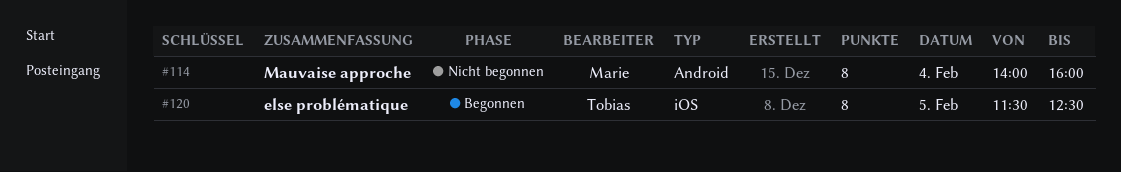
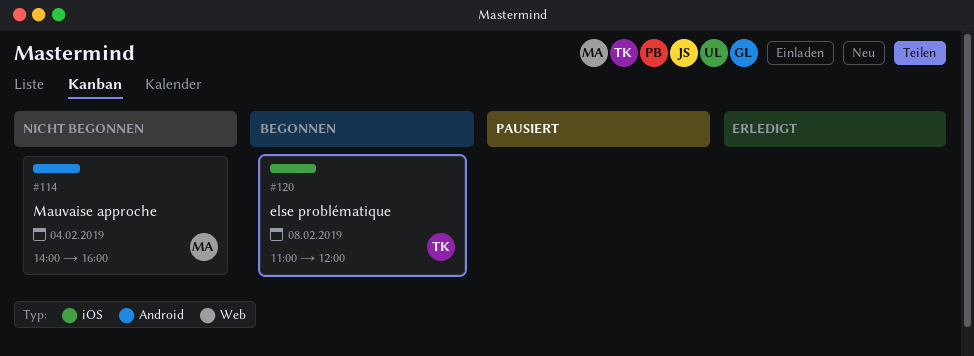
#120, day: Feb 5 -> Feb 8
#120, begins: 11:30 -> 11:00
#120, ends: 12:30 -> 12:00

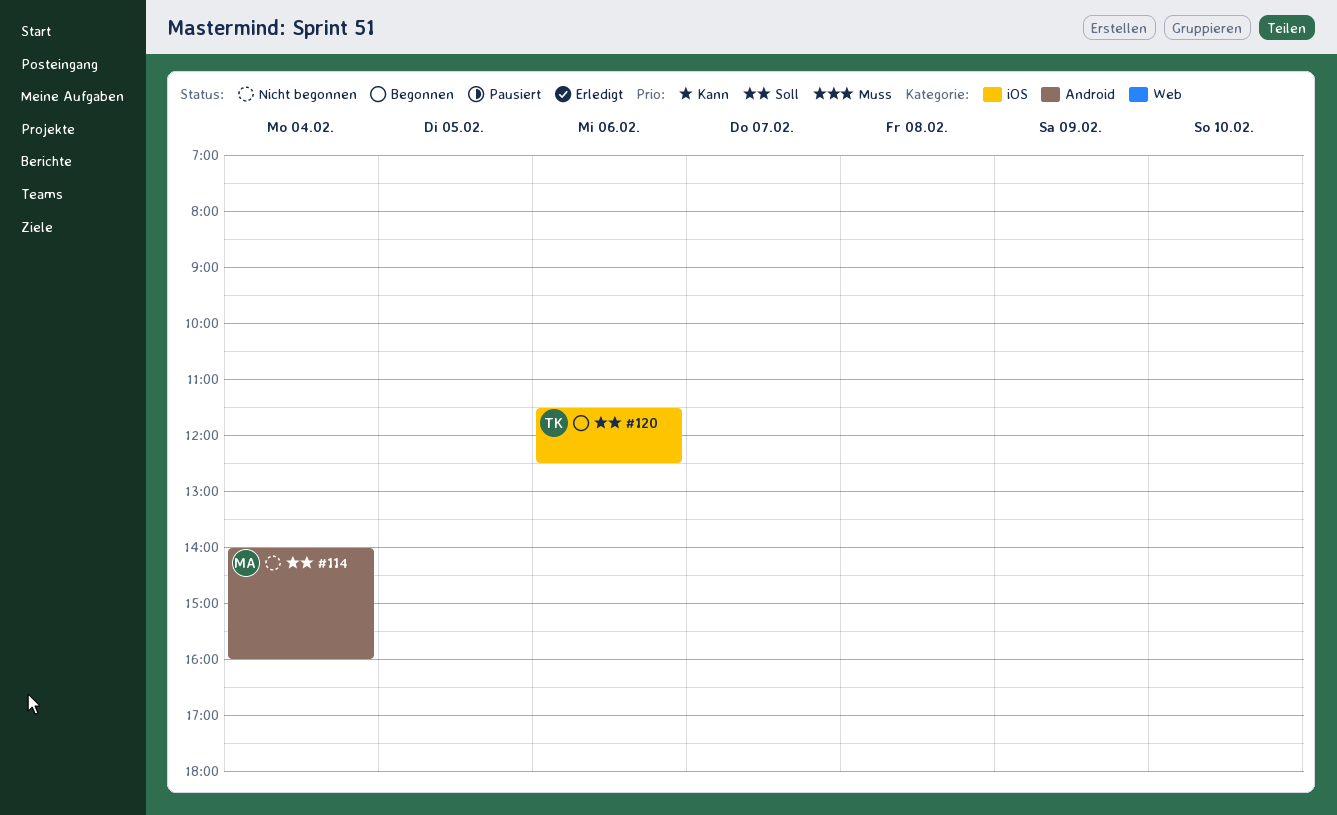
#120, day: Feb 8 -> Feb 6
#120, begins: 11:00 -> 11:30
#120, ends: 12:00 -> 12:30

